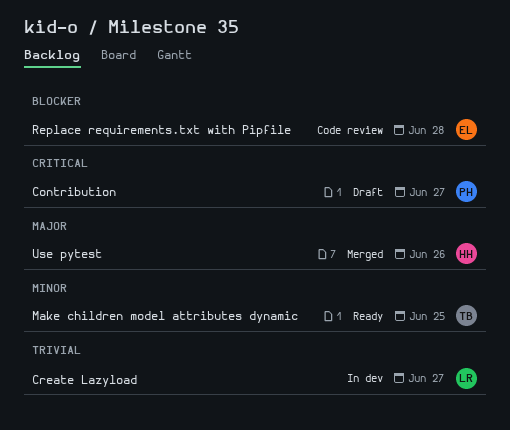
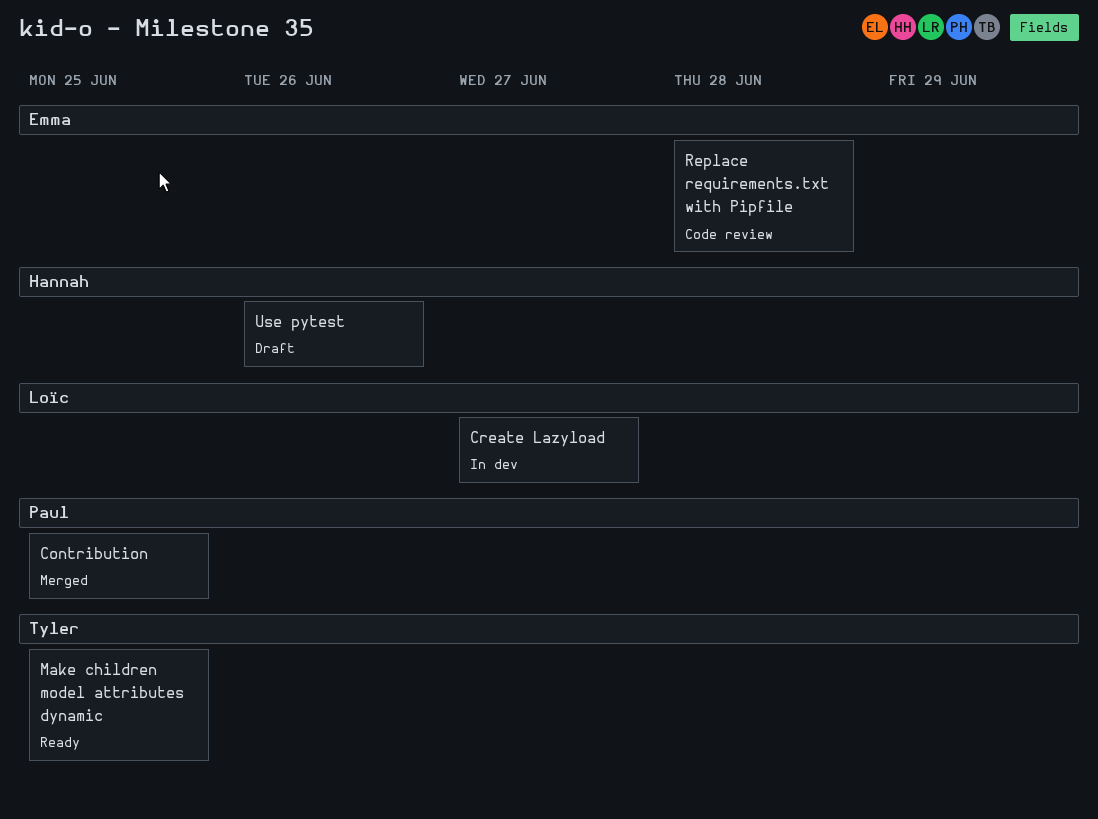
Contribution, status: Draft -> Merged
Contribution, due: Jun 27 -> Jun 25
Use pytest, status: Merged -> Draft

